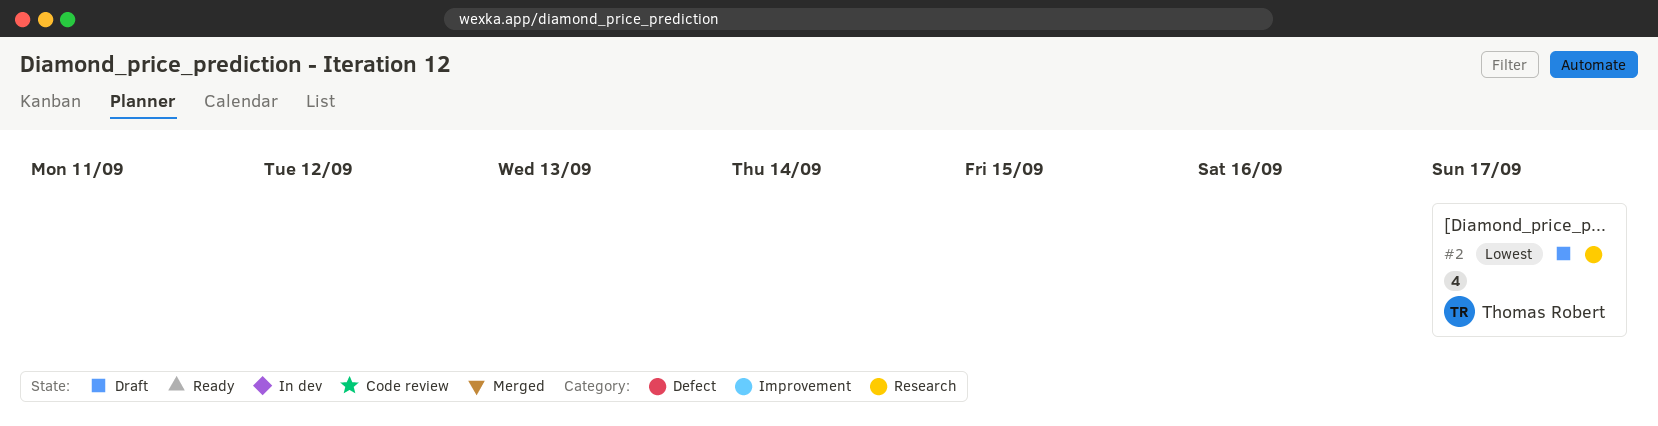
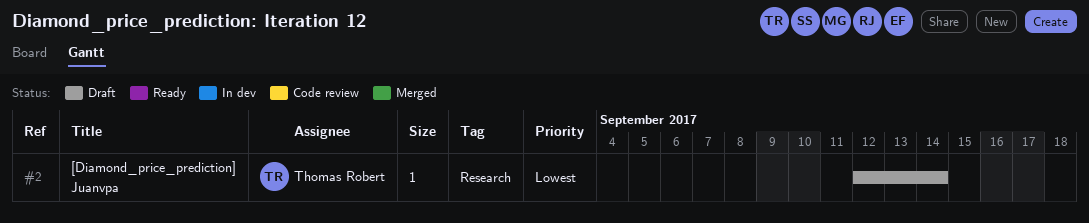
#2, estimate: 4 -> 1
#2, due: Sep 17 -> Sep 14

